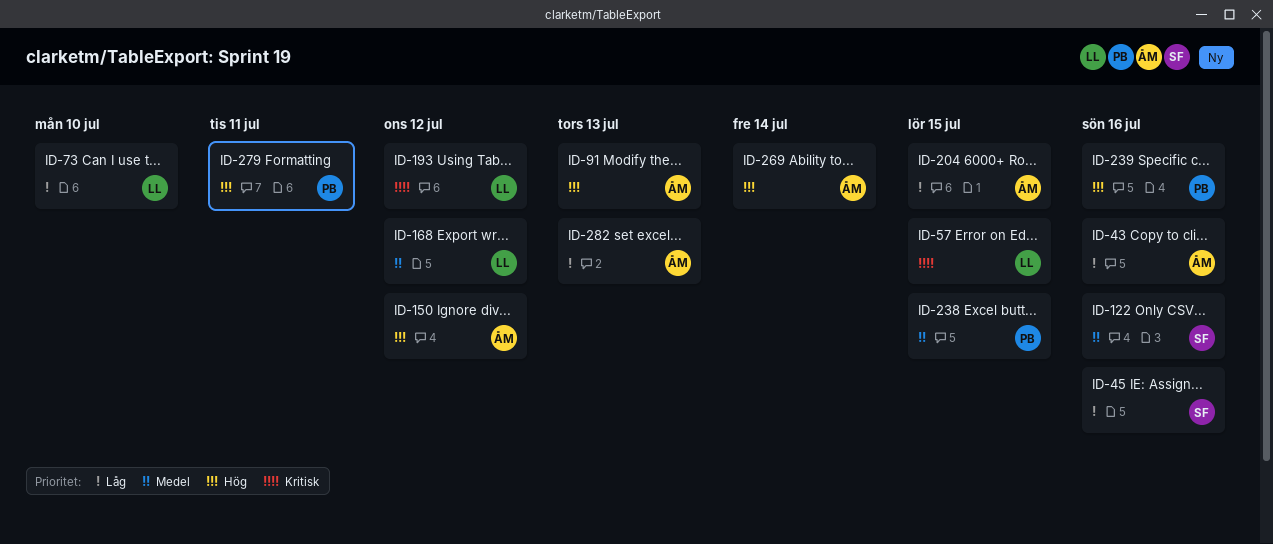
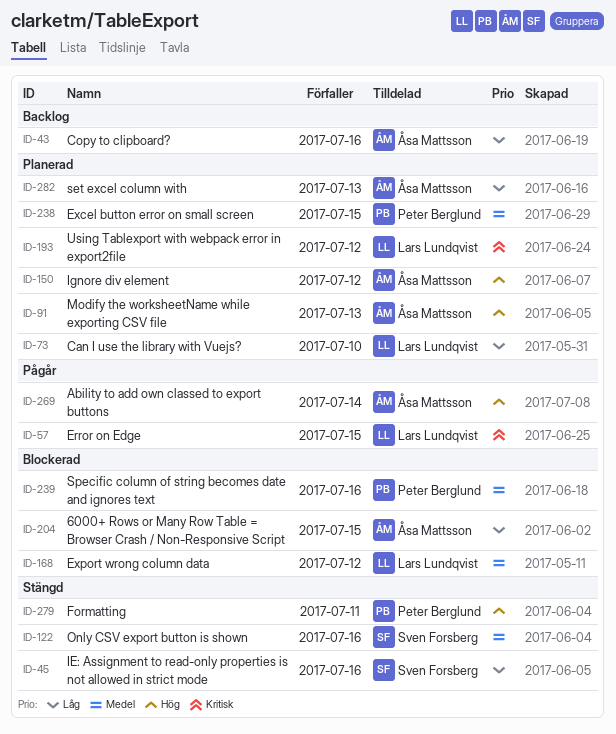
ID-239, priority: Hög -> Medel

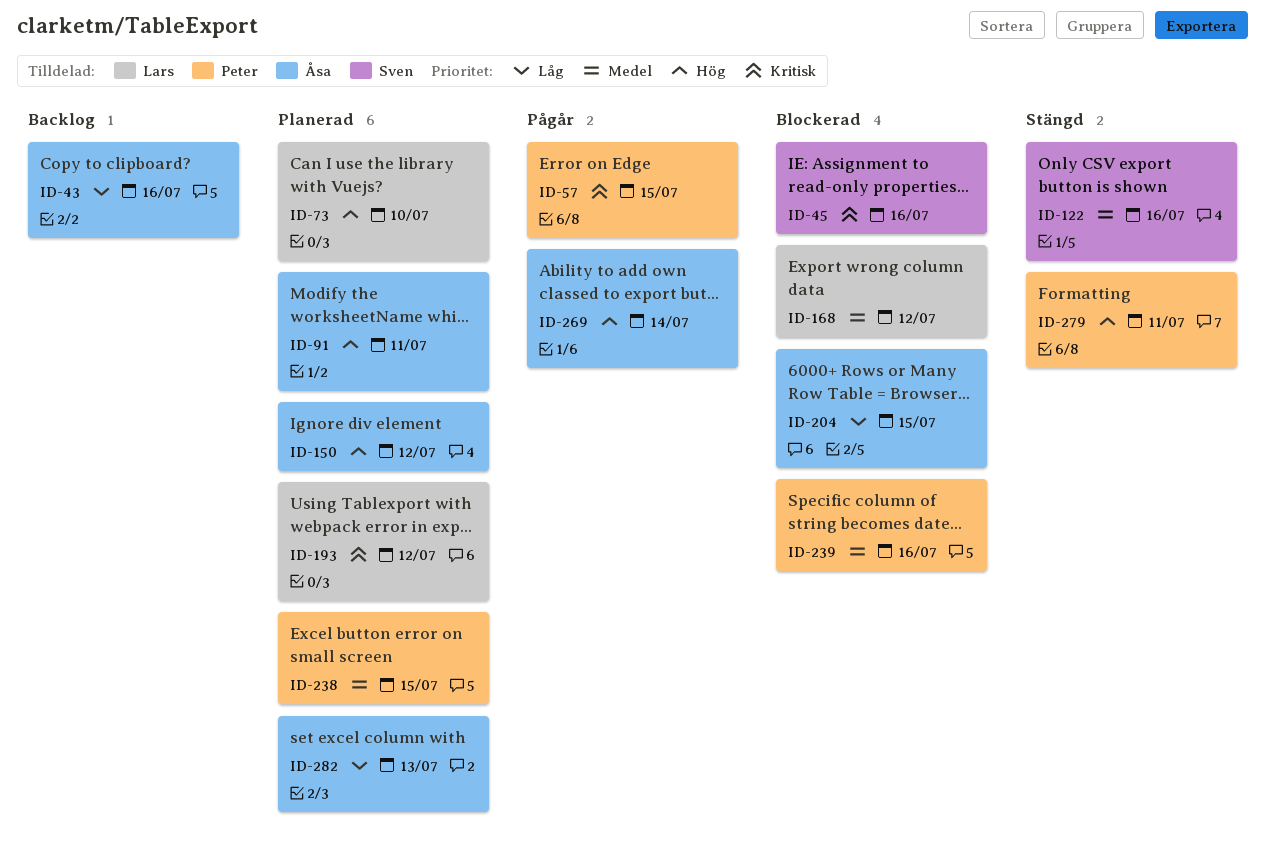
ID-45, status: Stängd -> Blockerad
ID-45, priority: Låg -> Kritisk
ID-57, owner: Lars Lundqvist -> Peter Berglund
ID-73, priority: Låg -> Hög
ID-91, due: Jul 13 -> Jul 11

